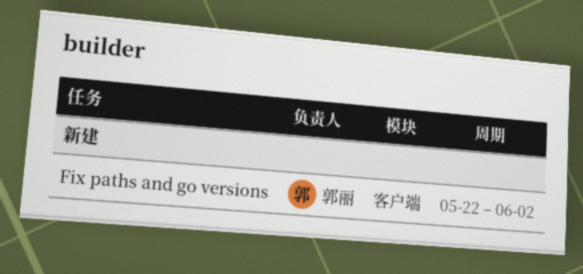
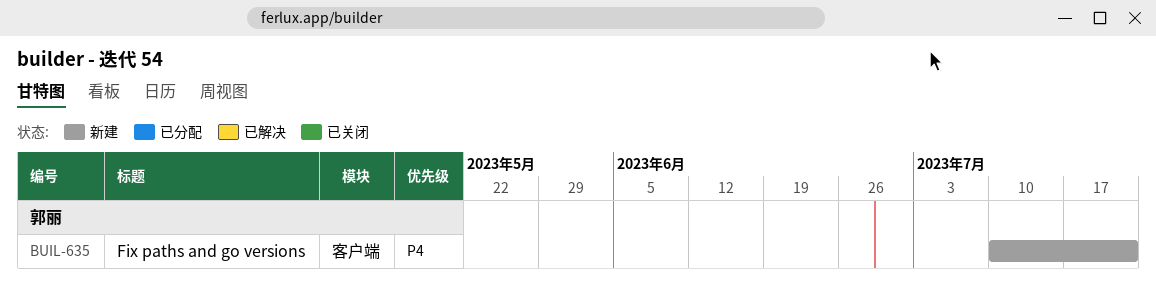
Fix paths and go versions, start: May 22 -> Jul 10
Fix paths and go versions, due: Jun 2 -> Jul 21

